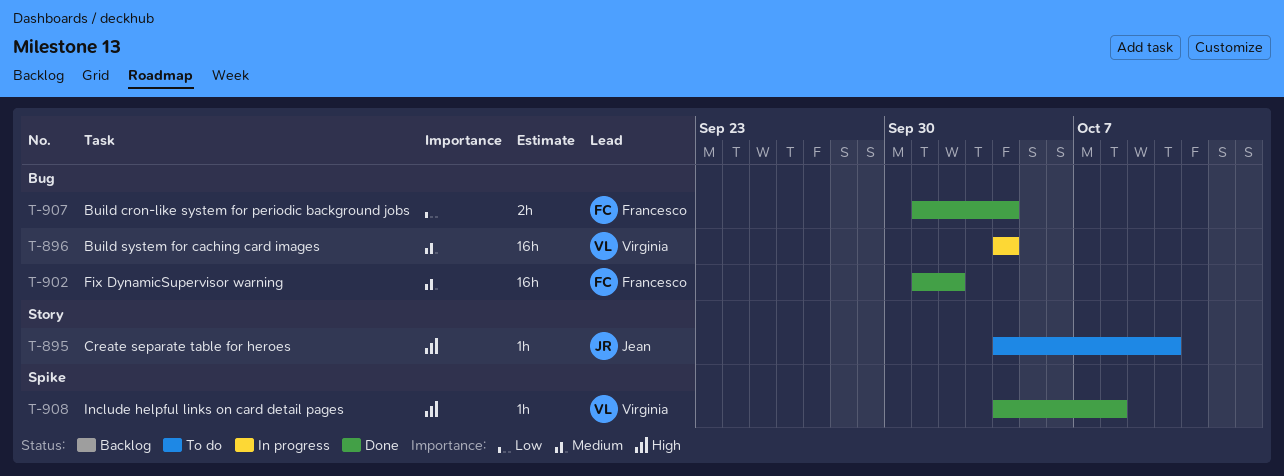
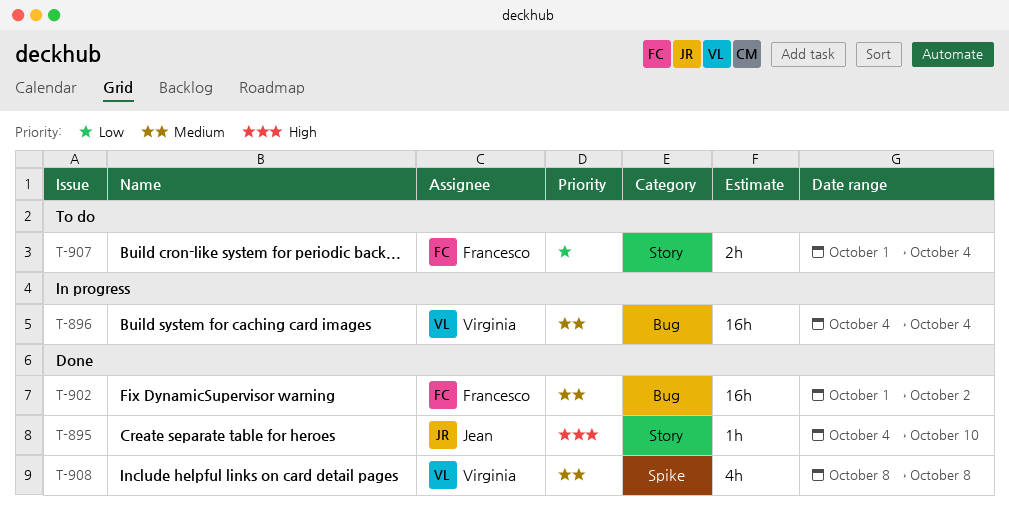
T-895, status: To do -> Done
T-907, status: Done -> To do
T-907, label: Bug -> Story
T-908, priority: High -> Medium
T-908, estimate: 1h -> 4h
T-908, start: Oct 4 -> Oct 8

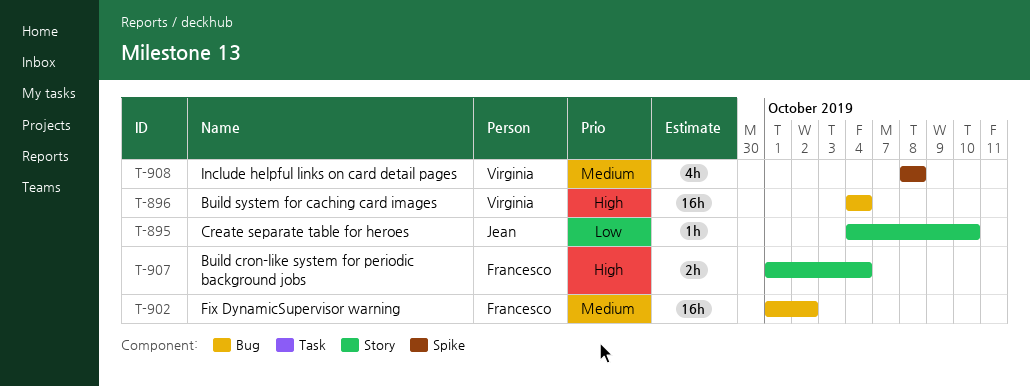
T-895, priority: High -> Low
T-896, priority: Medium -> High
T-907, priority: Low -> High

